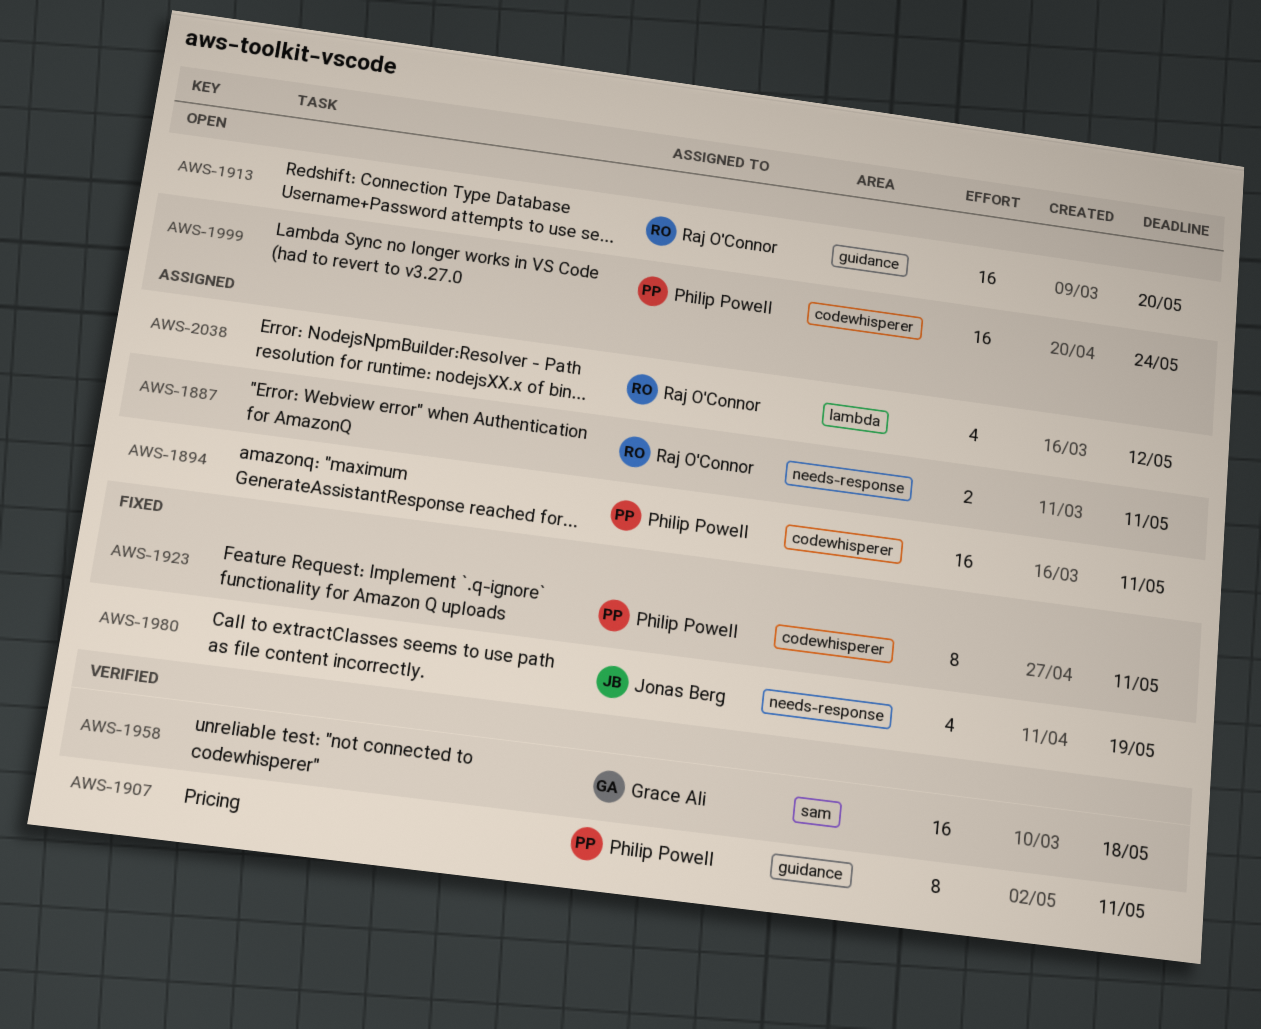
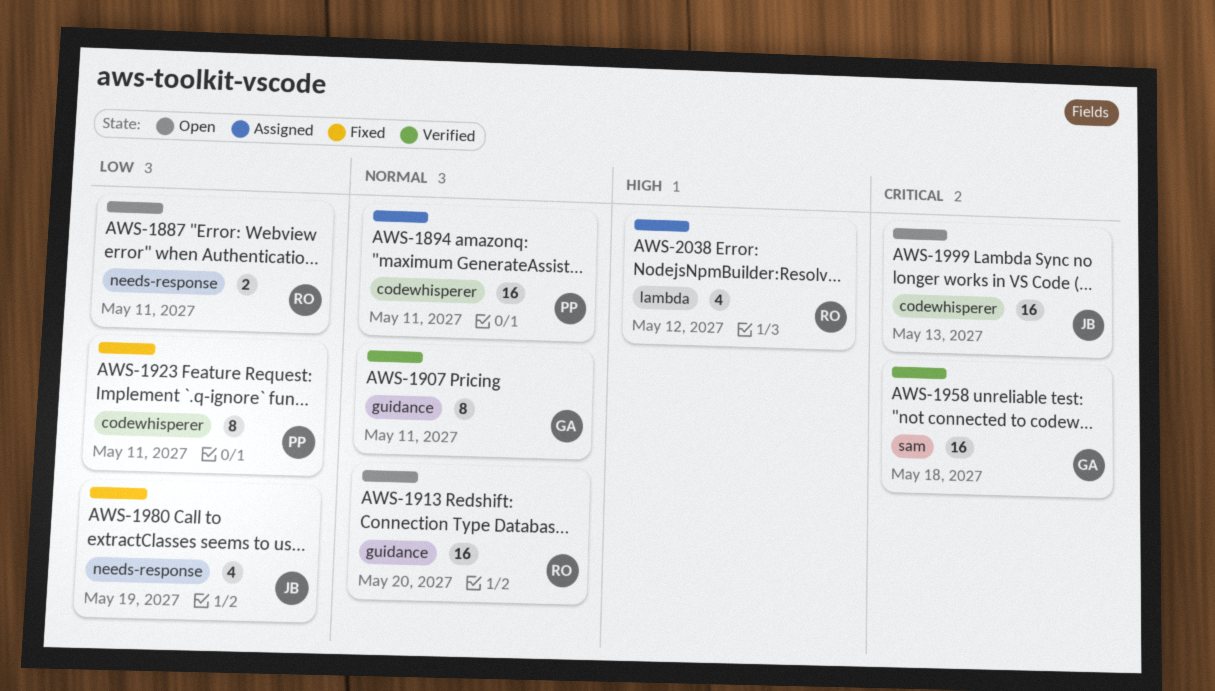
AWS-1887, status: Assigned -> Open
AWS-1907, owner: Philip Powell -> Grace Ali
AWS-1999, owner: Philip Powell -> Jonas Berg
AWS-1999, due: May 24 -> May 13

